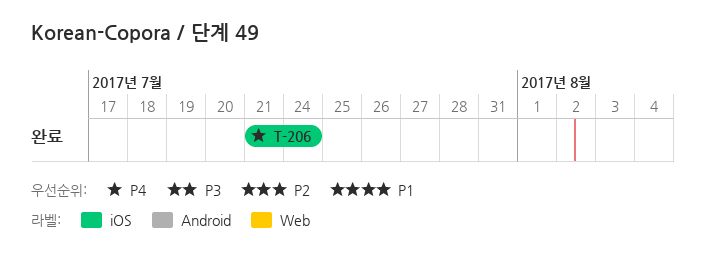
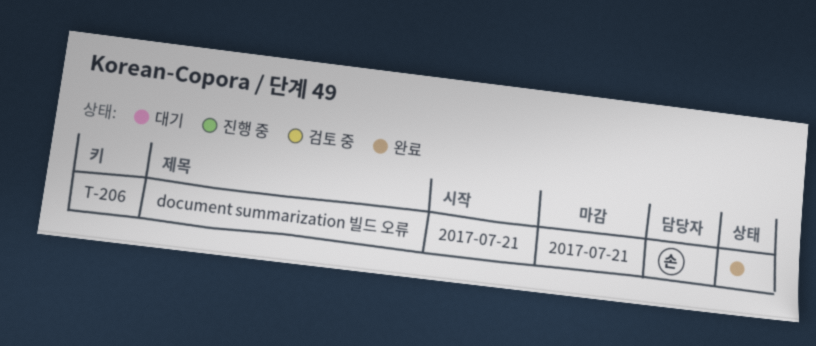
T-206, due: Jul 24 -> Jul 21

